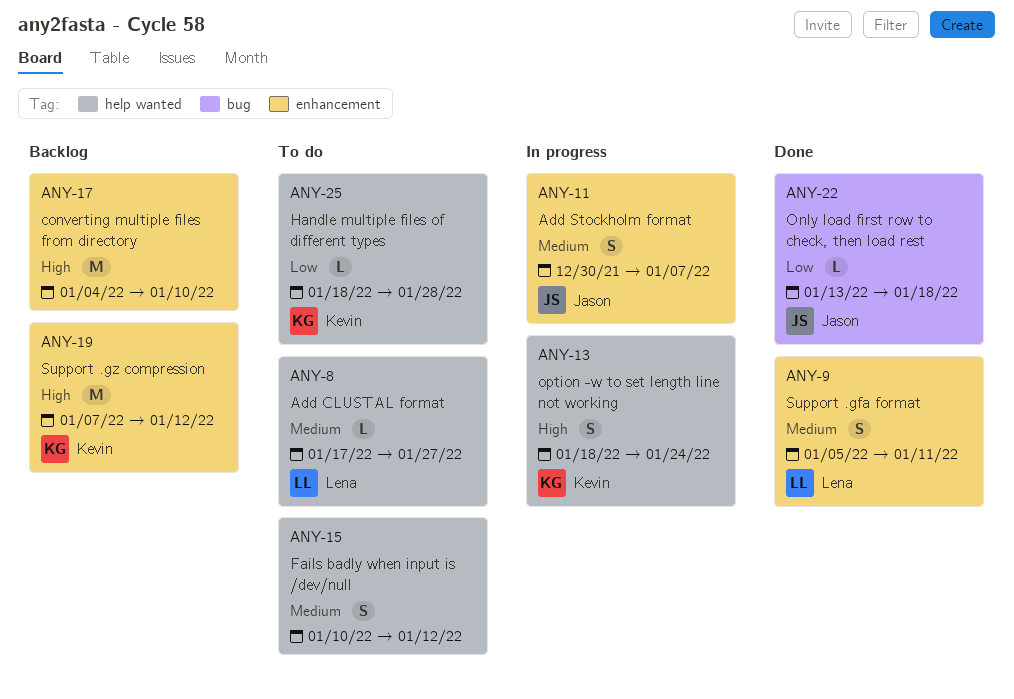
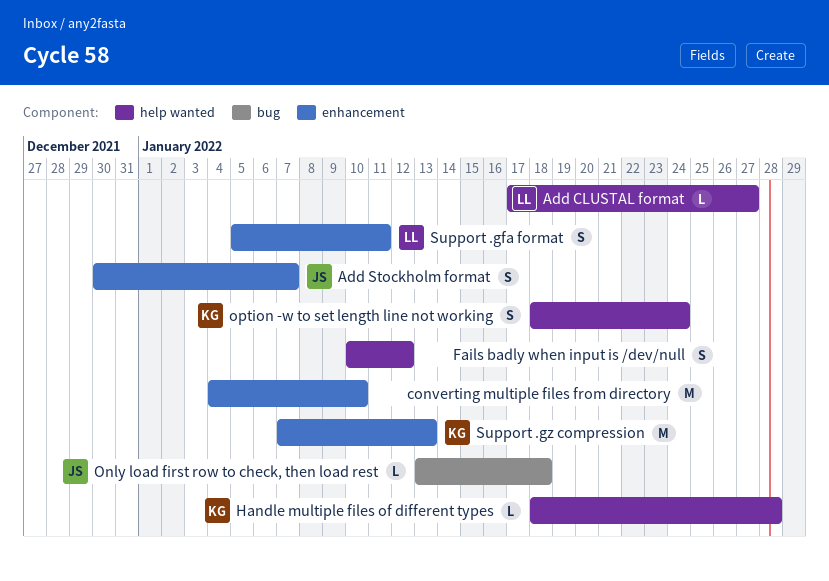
Support .gz compression, due: Jan 12 -> Jan 13

